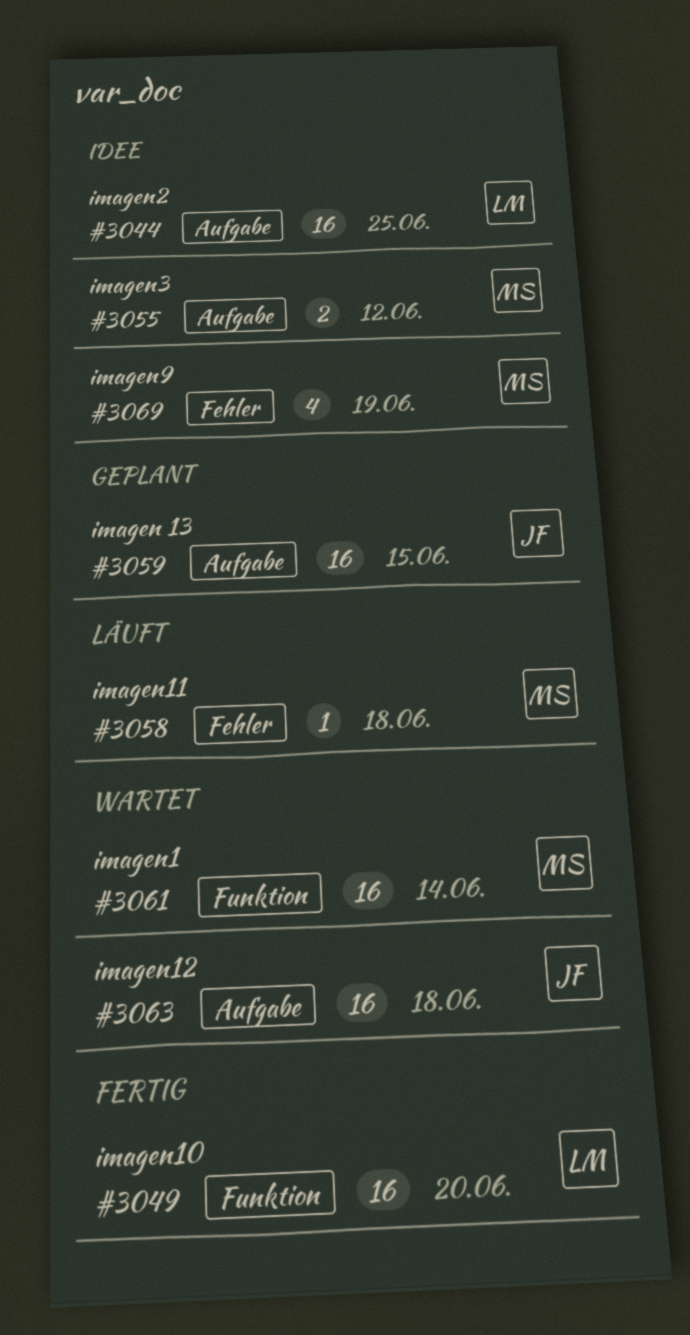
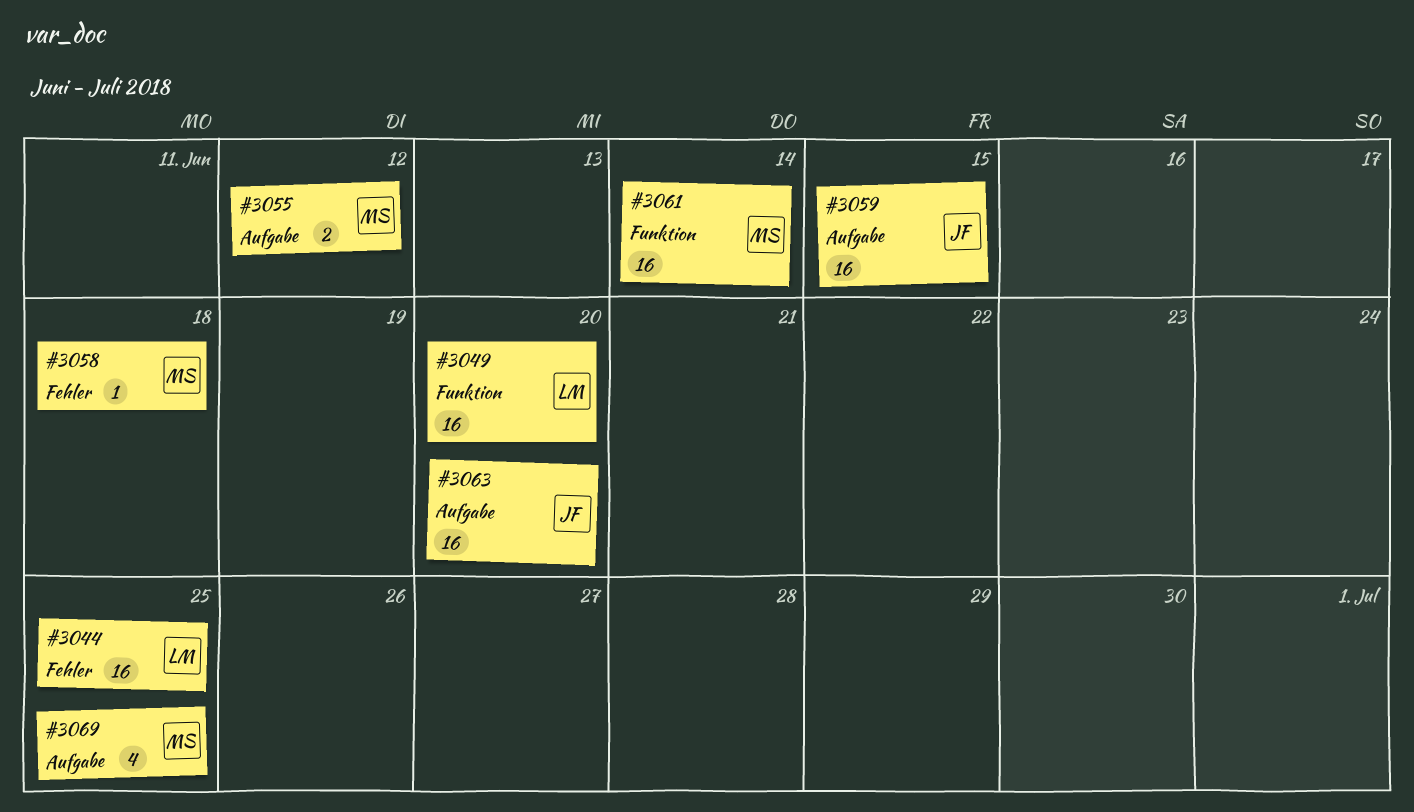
#3044, label: Aufgabe -> Fehler
#3063, due: Jun 18 -> Jun 20
#3069, label: Fehler -> Aufgabe
#3069, due: Jun 19 -> Jun 25

